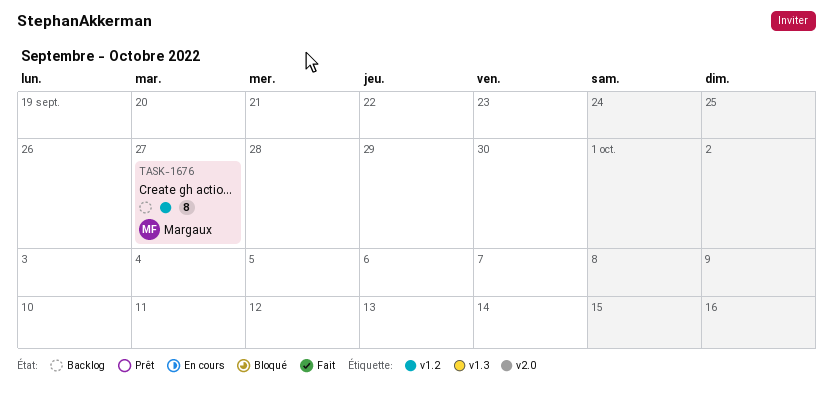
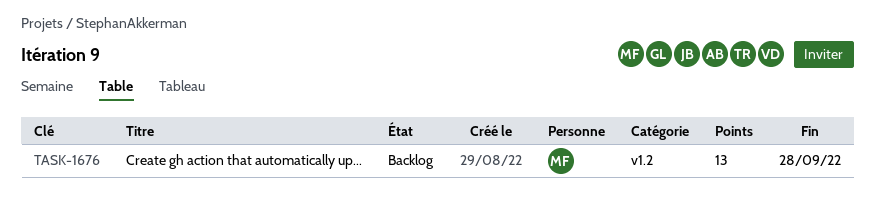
TASK-1676, estimate: 8 -> 13
TASK-1676, due: Sep 27 -> Sep 28

